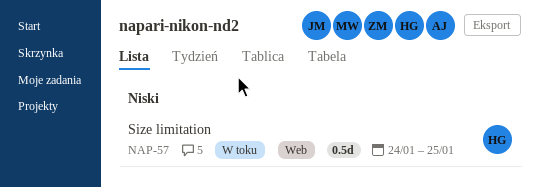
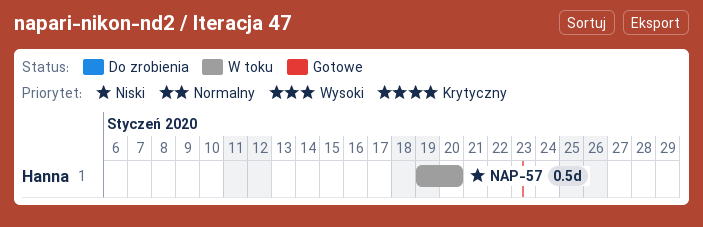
NAP-57, start: Jan 24 -> Jan 19
NAP-57, due: Jan 25 -> Jan 20

